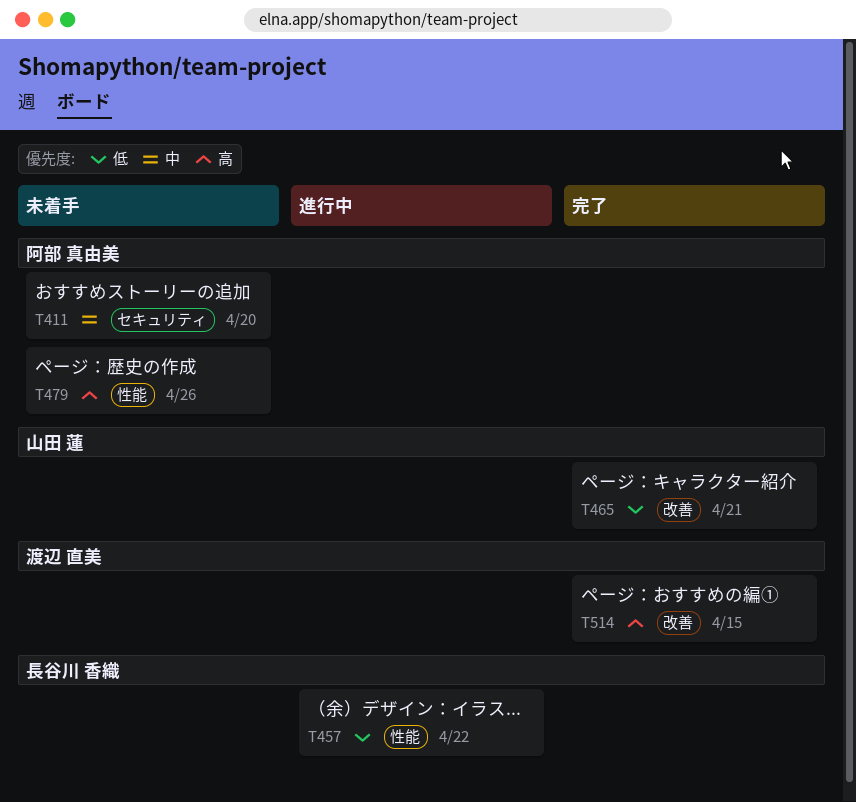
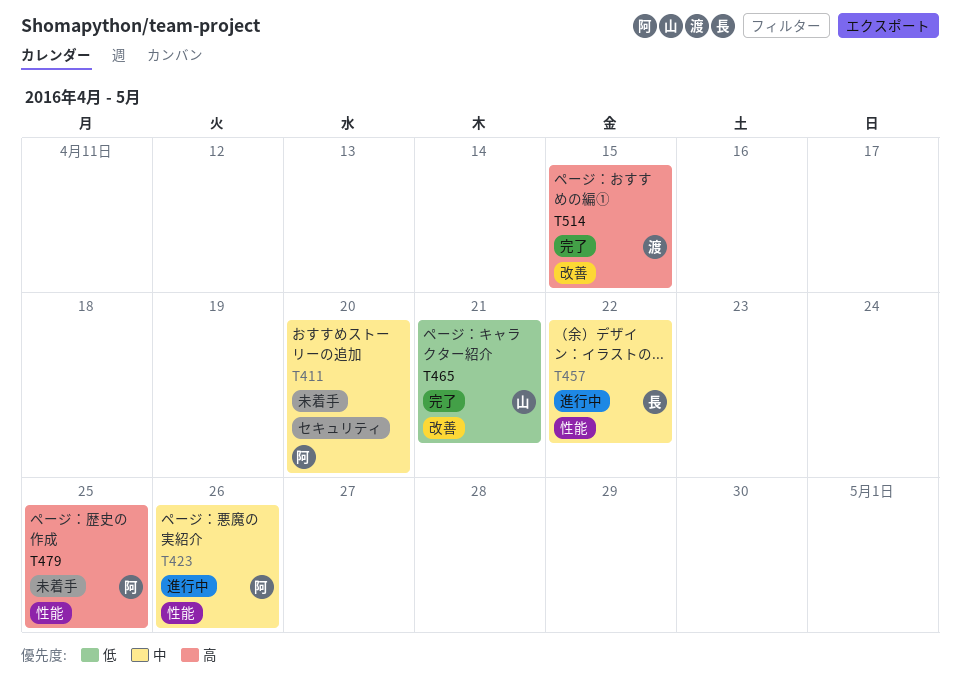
T423: none -> present
T457, priority: 低 -> 中
T479, due: Apr 26 -> Apr 25

